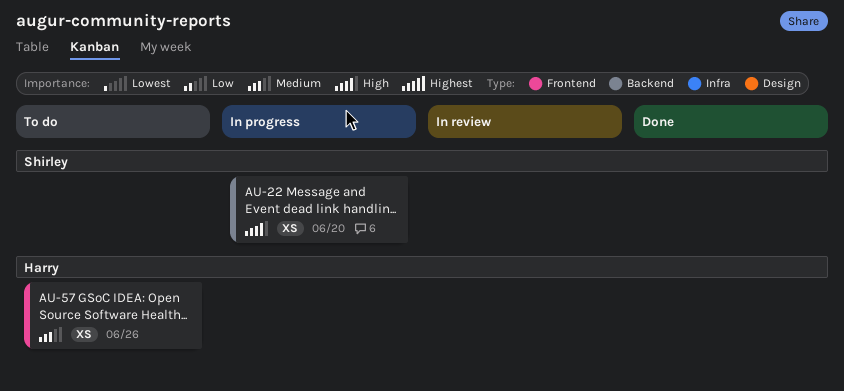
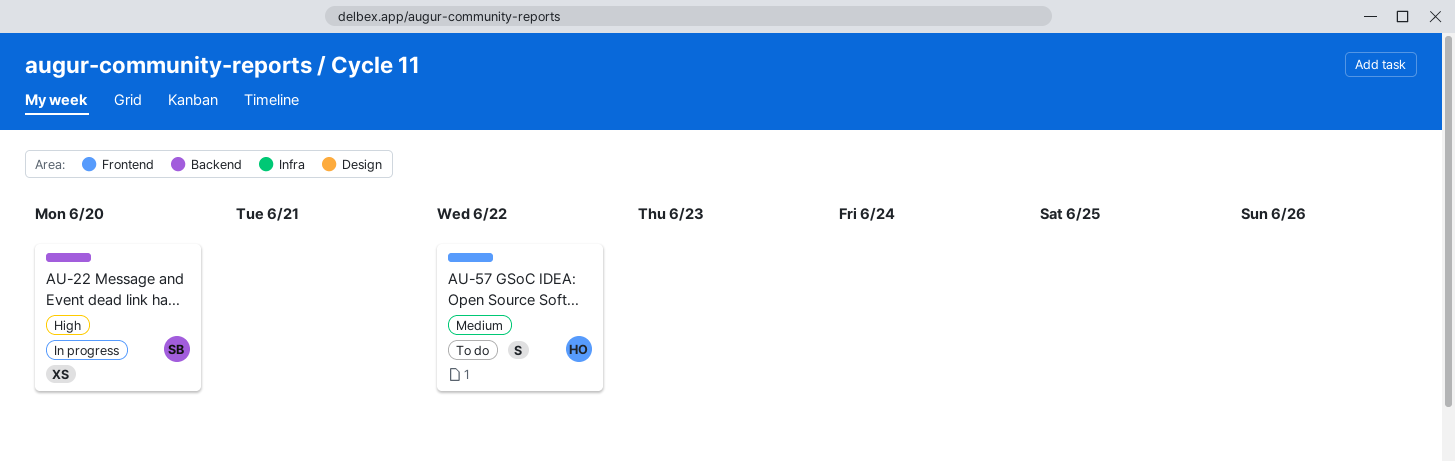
AU-57, estimate: XS -> S
AU-57, due: Jun 26 -> Jun 22

